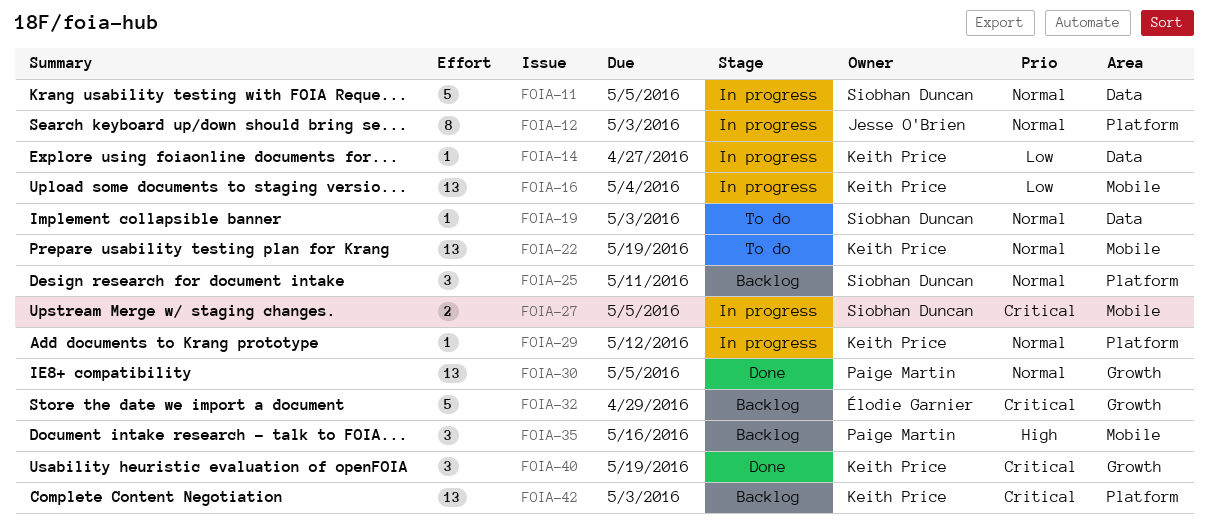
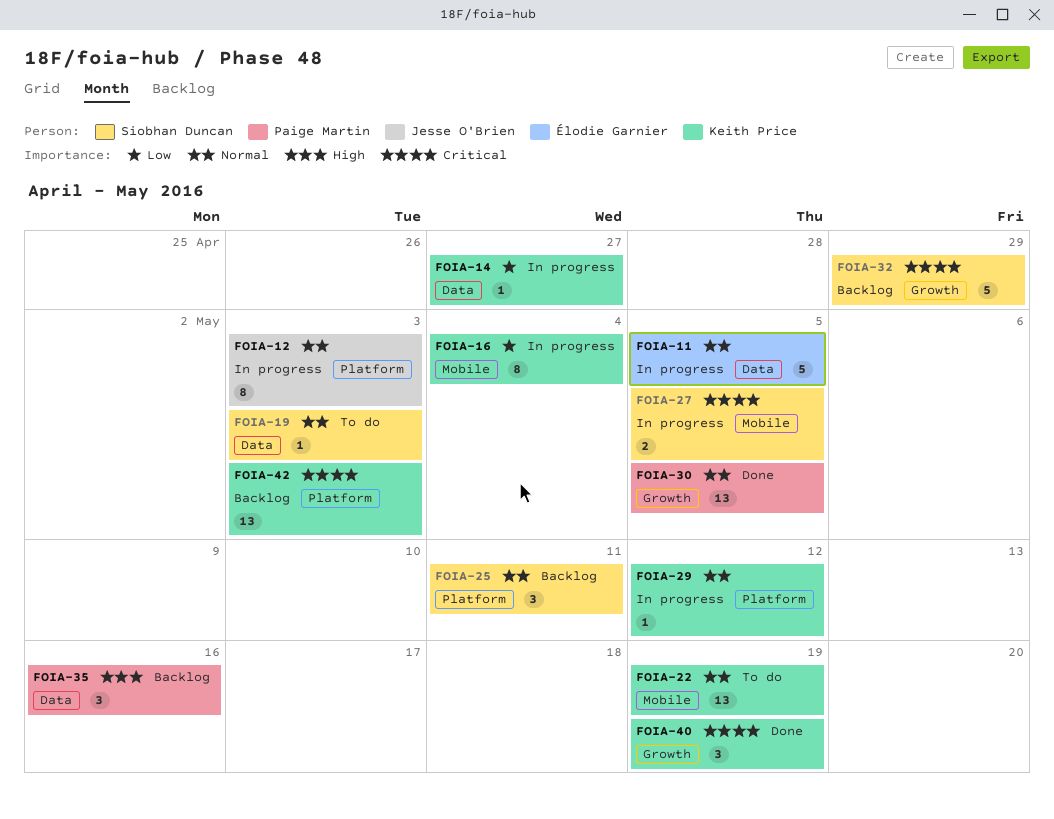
FOIA-11, owner: Siobhan Duncan -> Élodie Garnier
FOIA-16, estimate: 13 -> 8
FOIA-32, owner: Élodie Garnier -> Siobhan Duncan
FOIA-35, label: Mobile -> Data

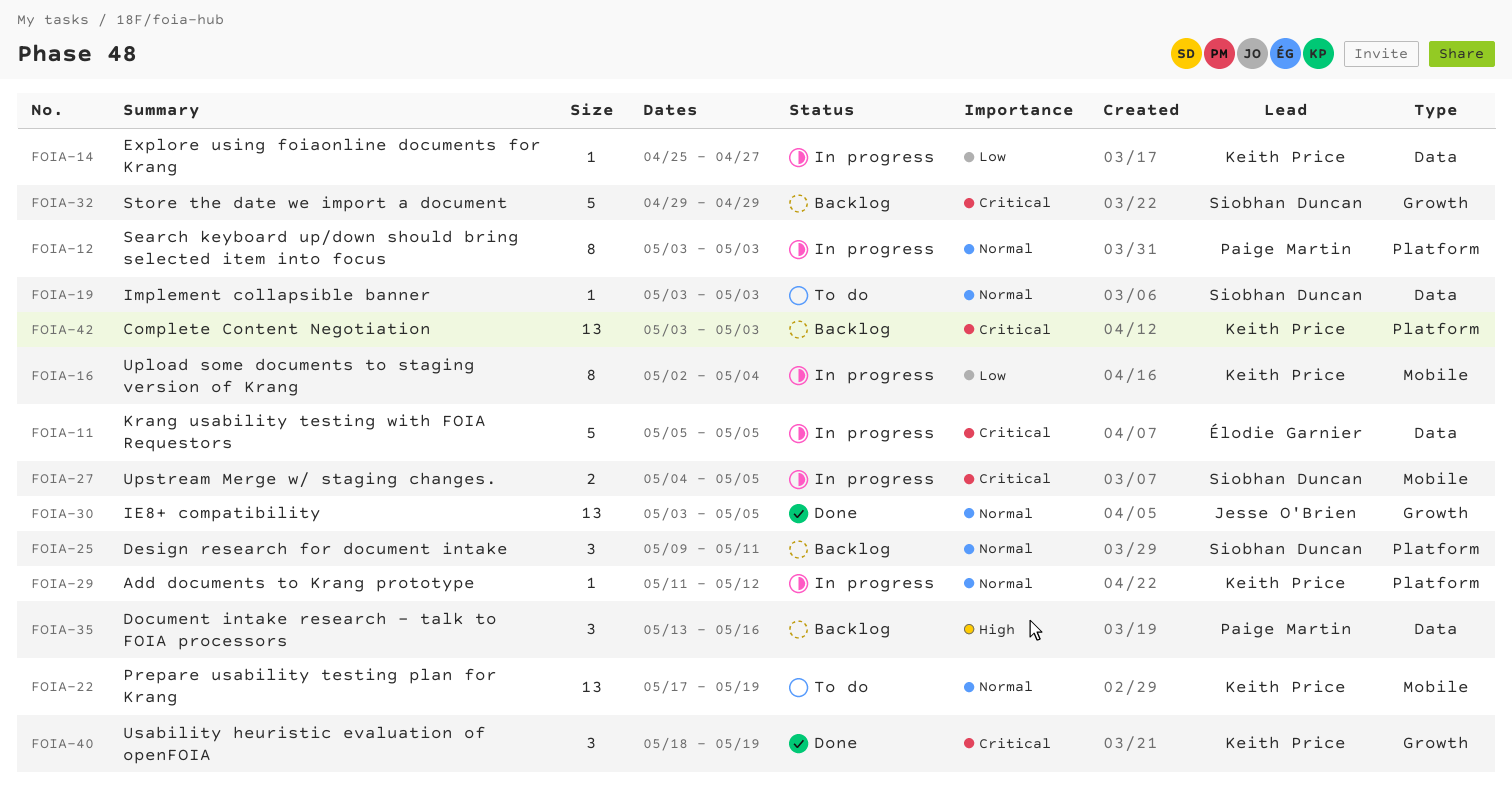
FOIA-11, priority: Normal -> Critical
FOIA-12, owner: Jesse O'Brien -> Paige Martin
FOIA-30, owner: Paige Martin -> Jesse O'Brien

